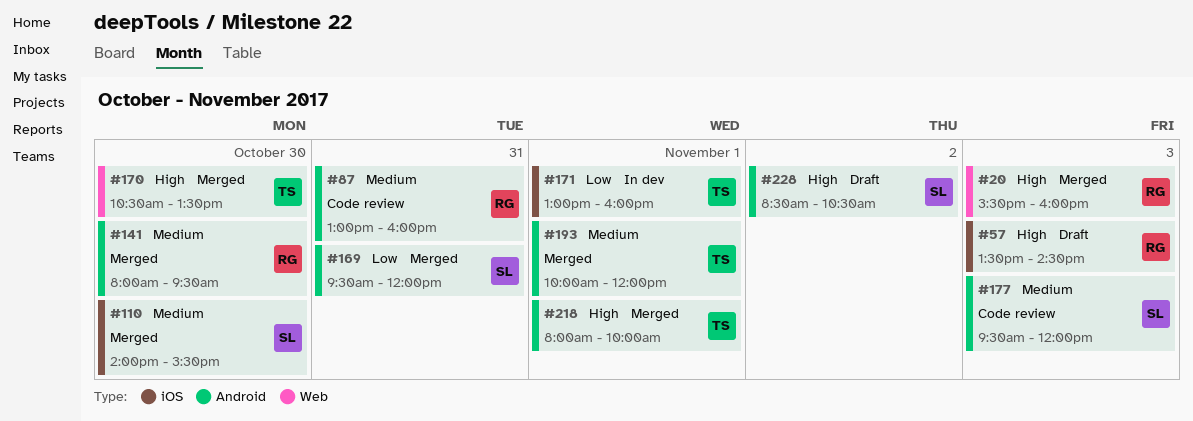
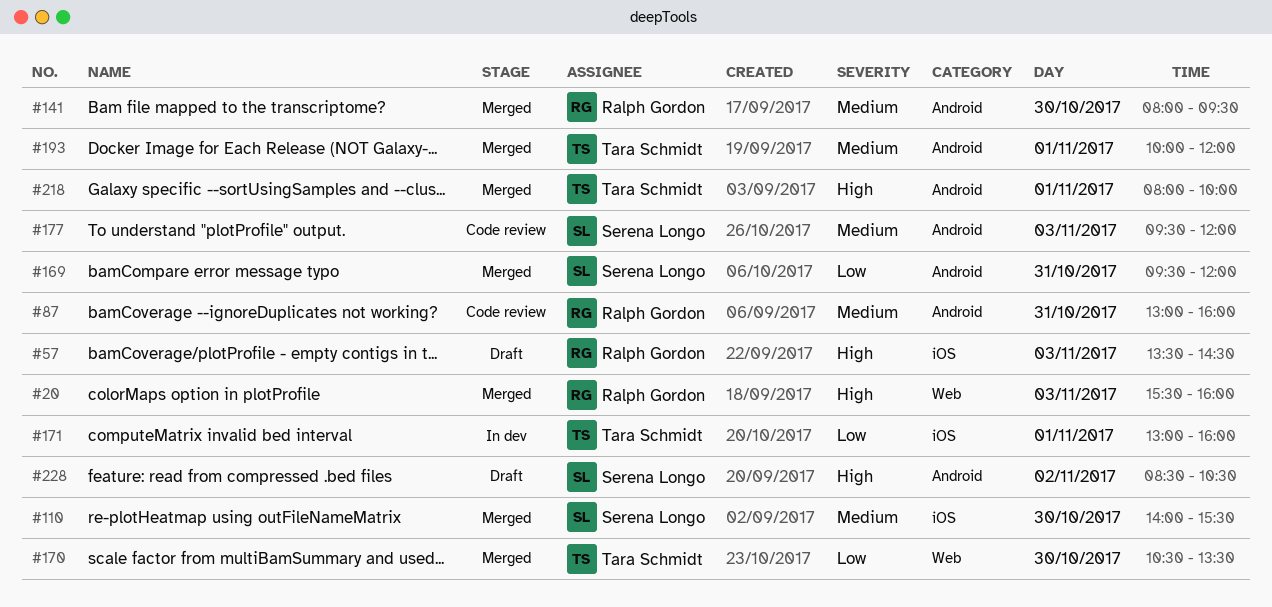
#170, priority: High -> Low

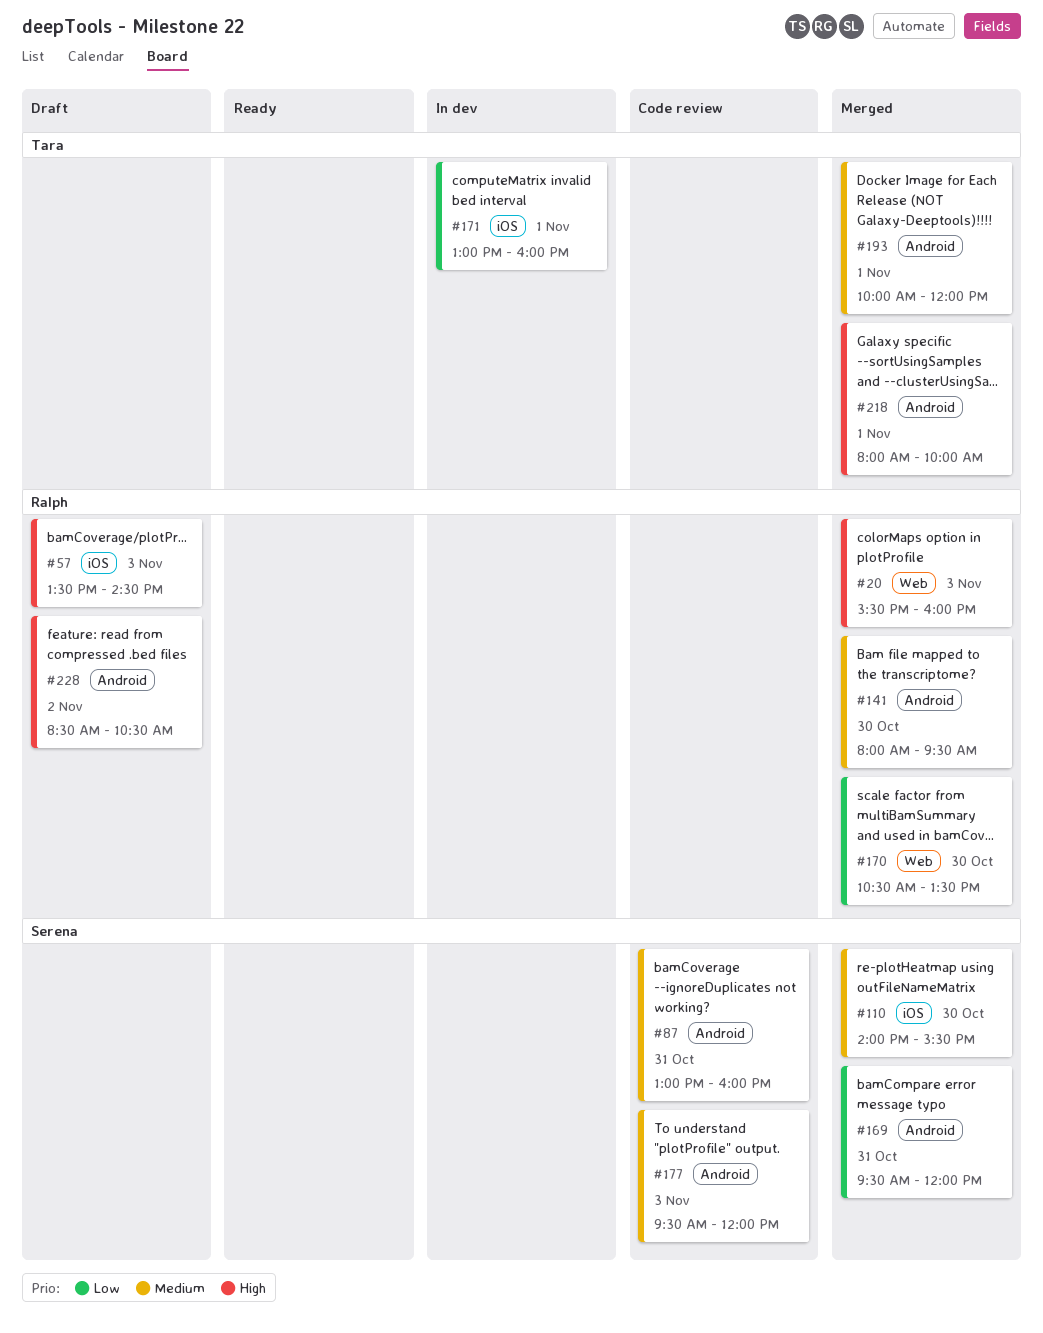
#87, owner: Ralph Gordon -> Serena Longo
#170, owner: Tara Schmidt -> Ralph Gordon
#228, owner: Serena Longo -> Ralph Gordon

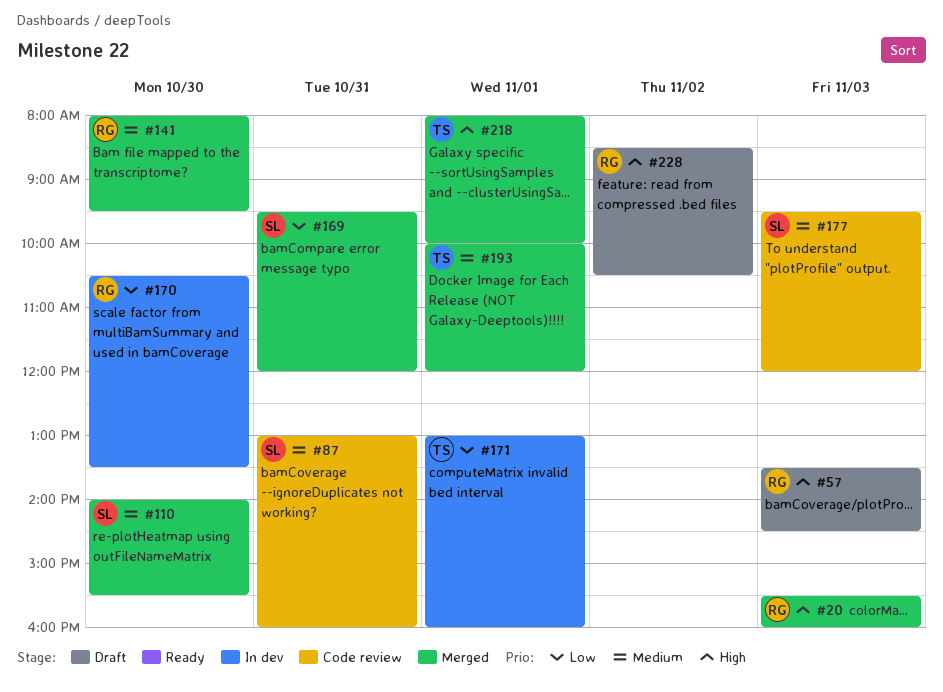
#170, status: Merged -> In dev

